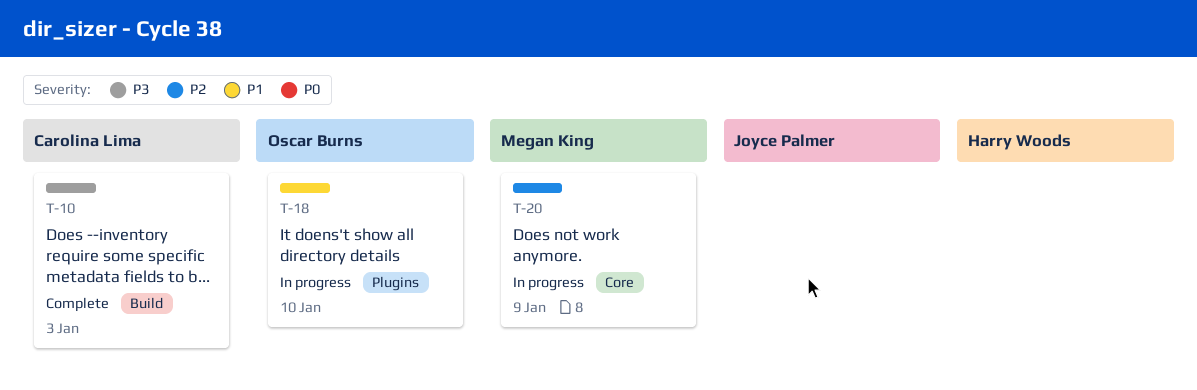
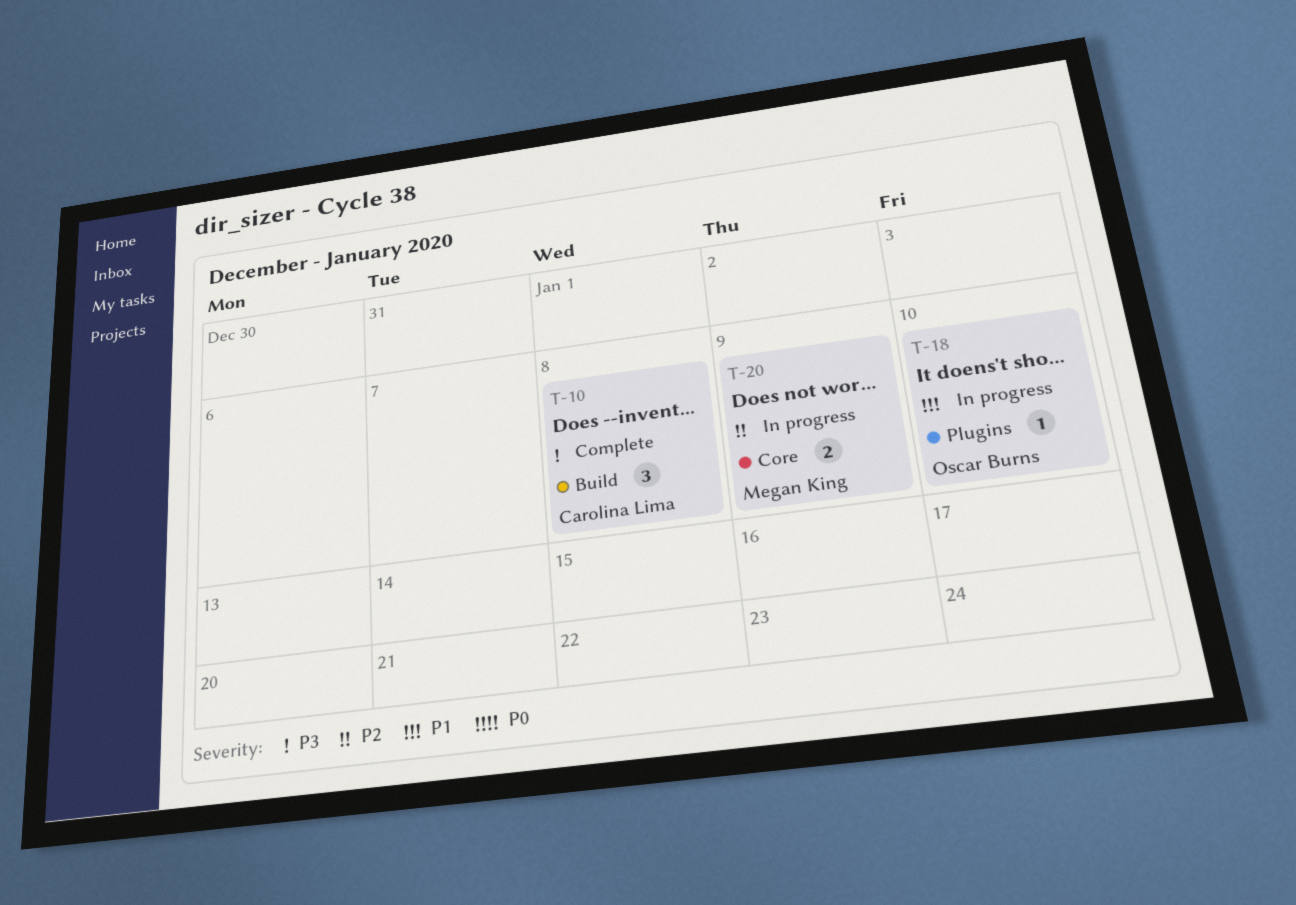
T-10, due: Jan 3 -> Jan 8

